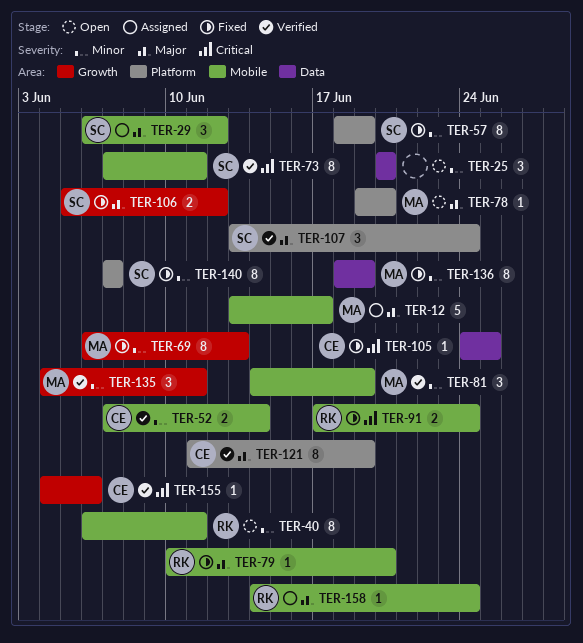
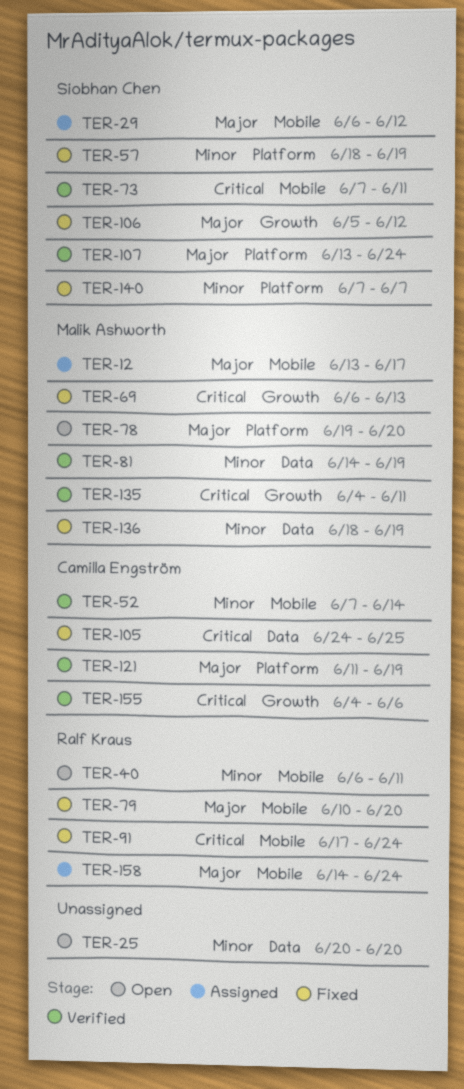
TER-69, priority: Minor -> Critical
TER-81, label: Mobile -> Data
TER-135, priority: Minor -> Critical

